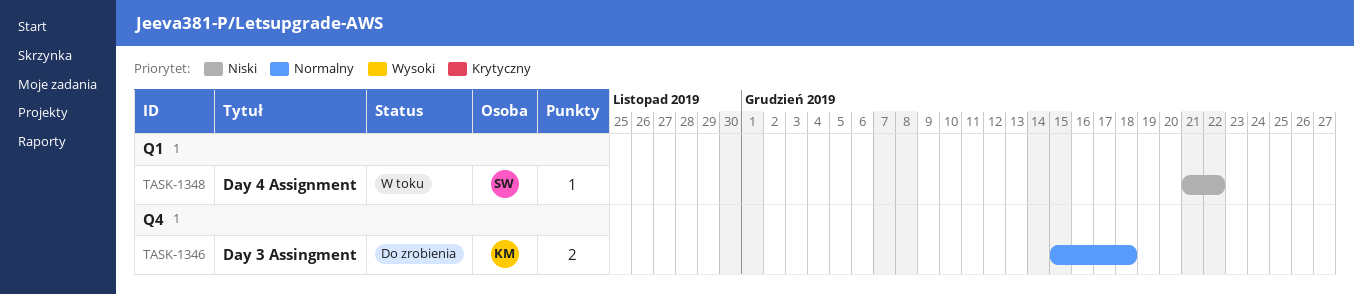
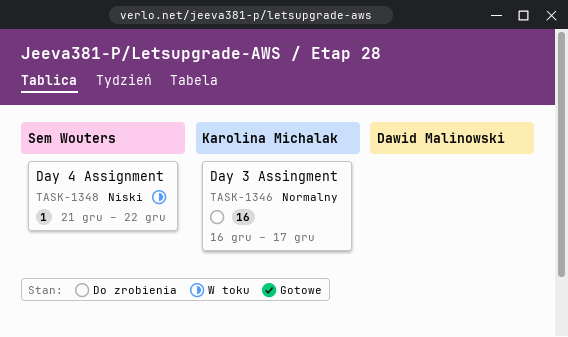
TASK-1346, estimate: 2 -> 16
TASK-1346, start: Dec 15 -> Dec 16
TASK-1346, due: Dec 18 -> Dec 17

